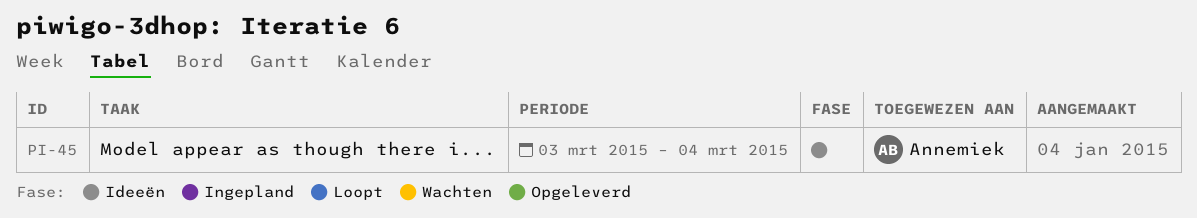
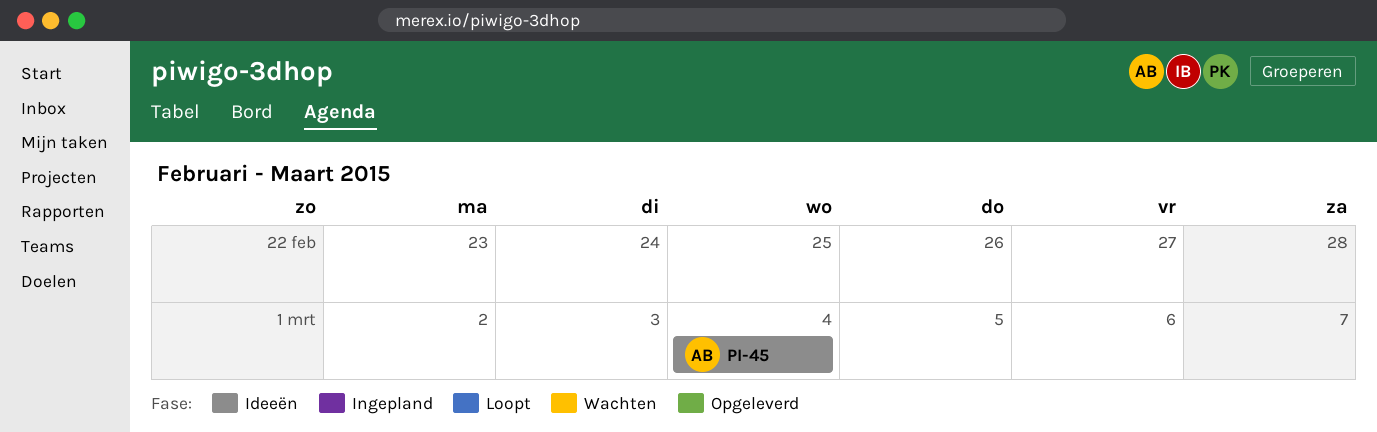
PI-45, start: Mar 3 -> Mar 4

